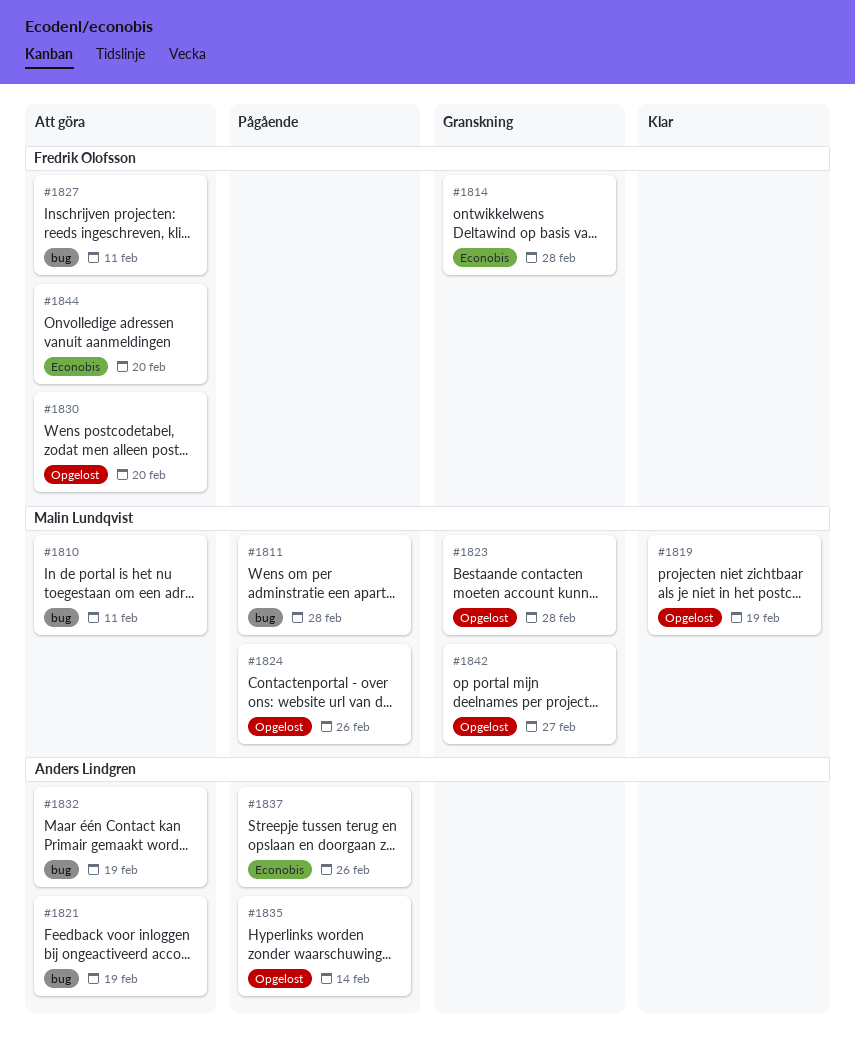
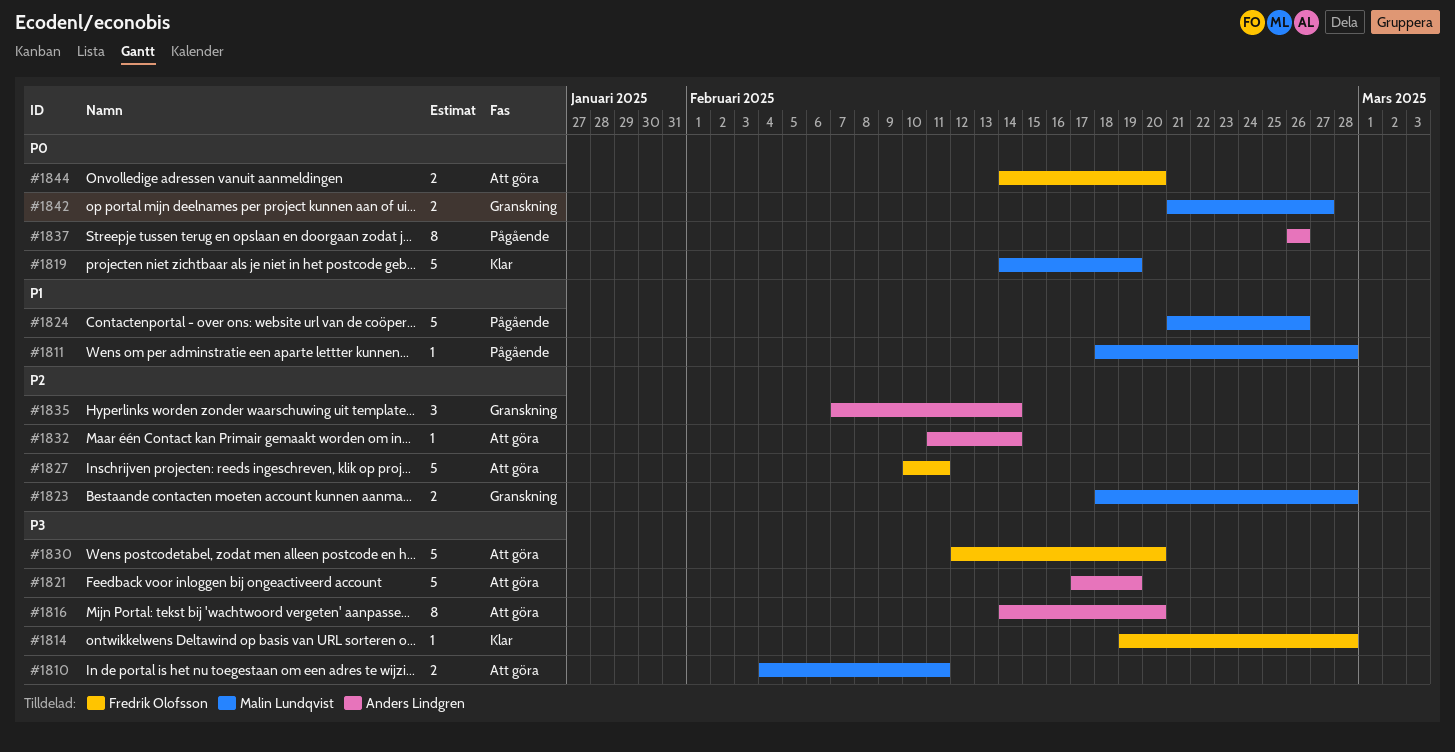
#1814, status: Granskning -> Klar
#1816: none -> present
#1832, due: Feb 19 -> Feb 14
#1835, status: Pågående -> Granskning

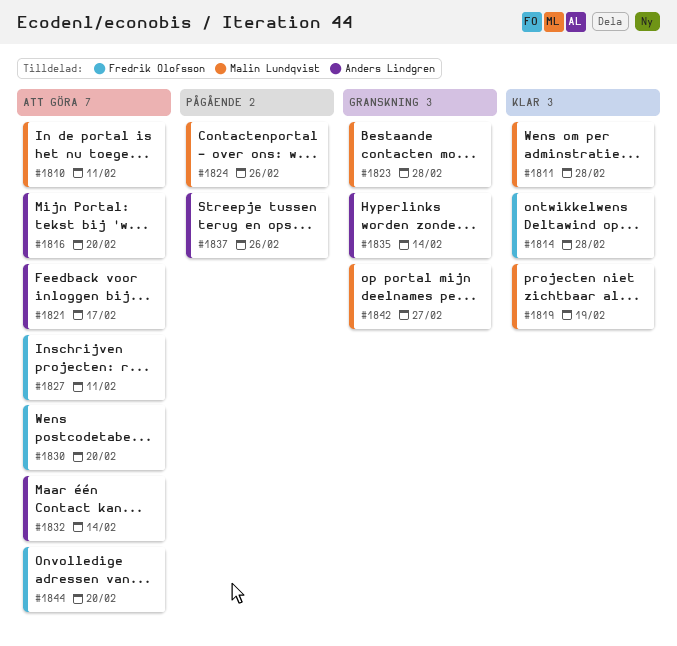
#1811, status: Pågående -> Klar
#1821, due: Feb 19 -> Feb 17

